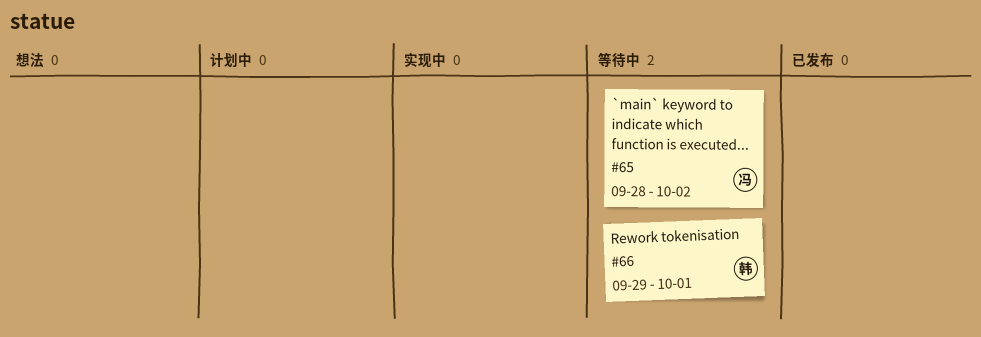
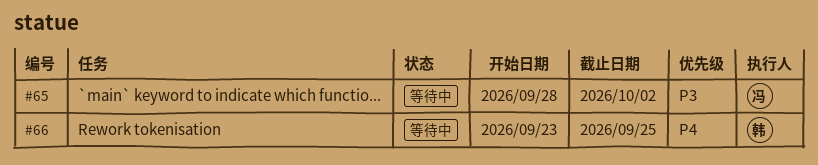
#66, start: Sep 29 -> Sep 23
#66, due: Oct 1 -> Sep 25

